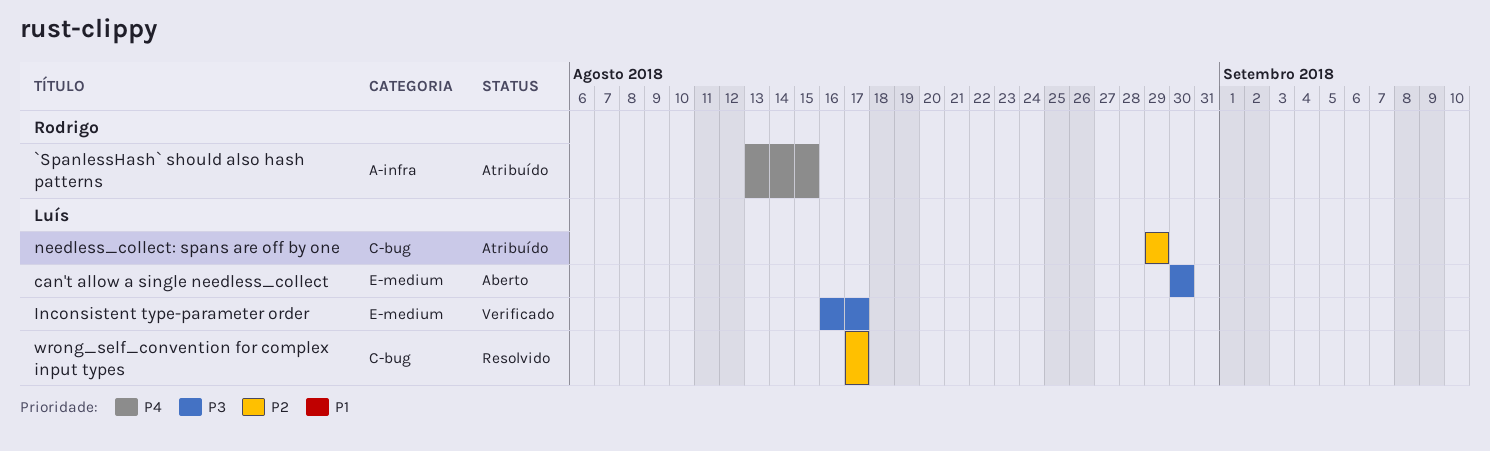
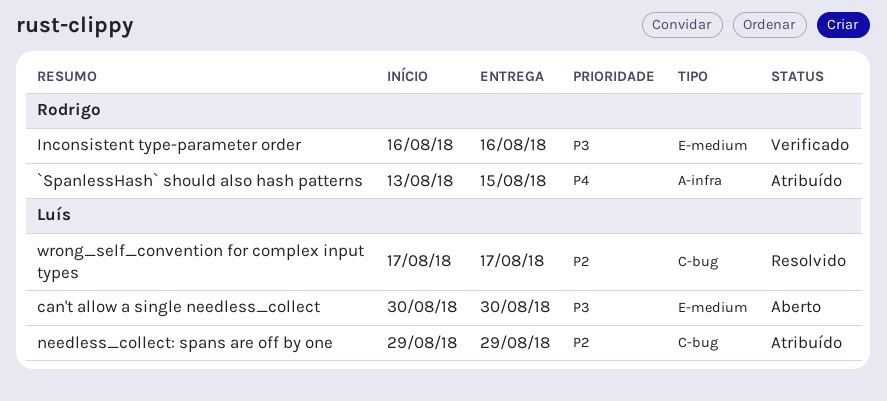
Inconsistent type-parameter order, owner: Luís -> Rodrigo
Inconsistent type-parameter order, due: Aug 17 -> Aug 16

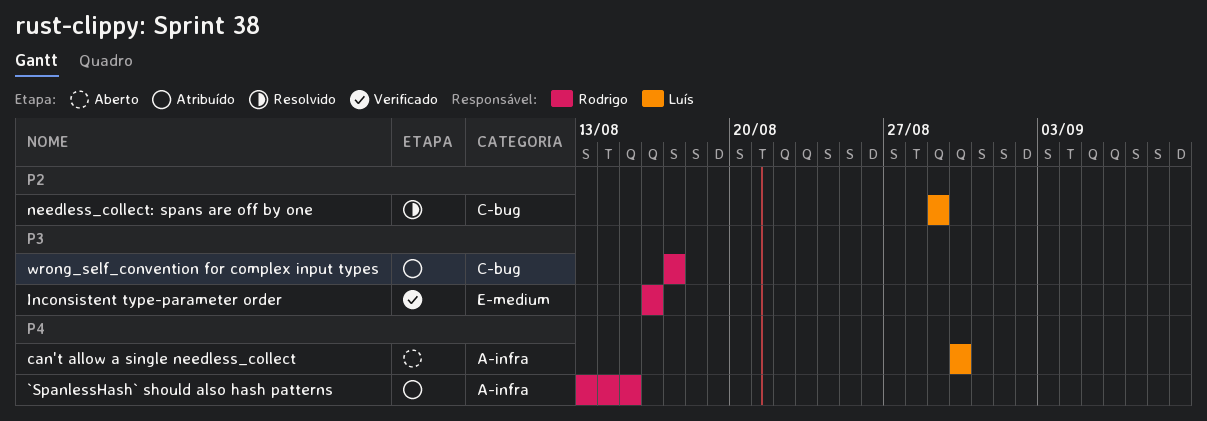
can't allow a single needless_collect, priority: P3 -> P4
can't allow a single needless_collect, label: E-medium -> A-infra
needless_collect: spans are off by one, status: Atribuído -> Resolvido
wrong_self_convention for complex input types, status: Resolvido -> Atribuído
wrong_self_convention for complex input types, owner: Luís -> Rodrigo
wrong_self_convention for complex input types, priority: P2 -> P3

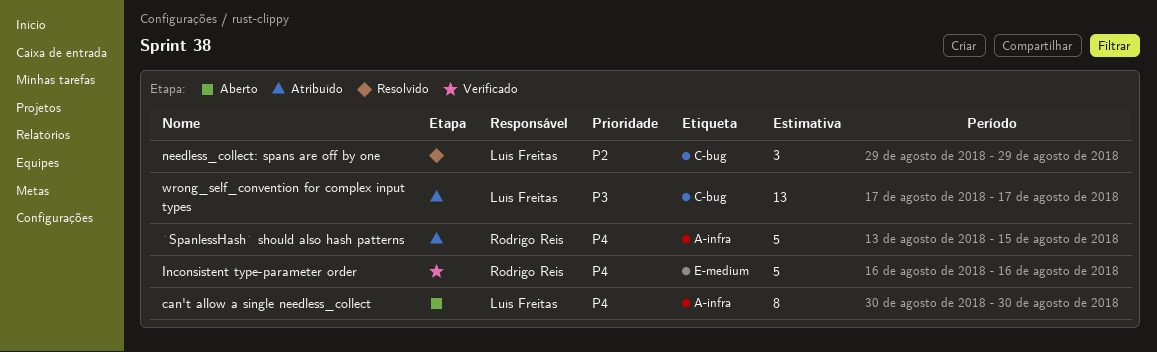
Inconsistent type-parameter order, priority: P3 -> P4
wrong_self_convention for complex input types, owner: Rodrigo Reis -> Luís Freitas

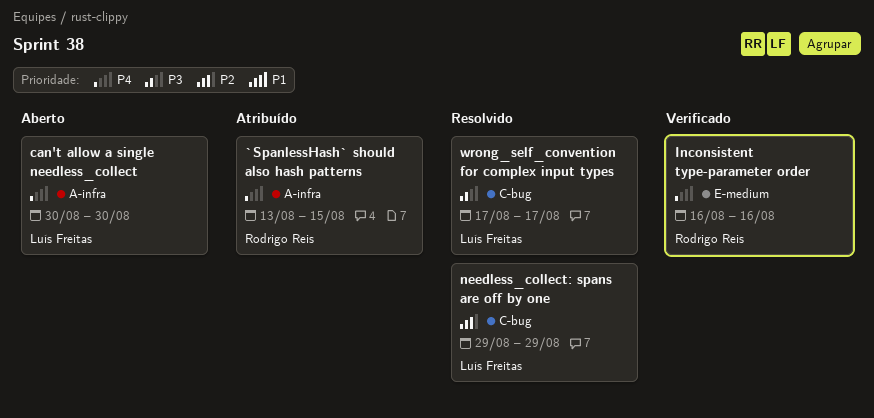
wrong_self_convention for complex input types, status: Atribuído -> Resolvido

